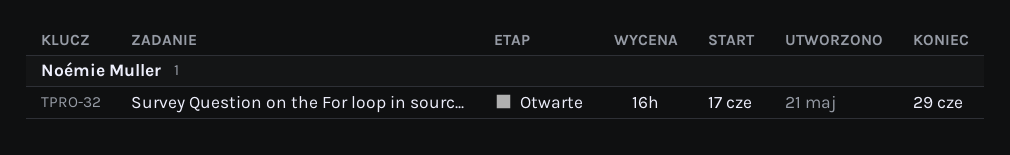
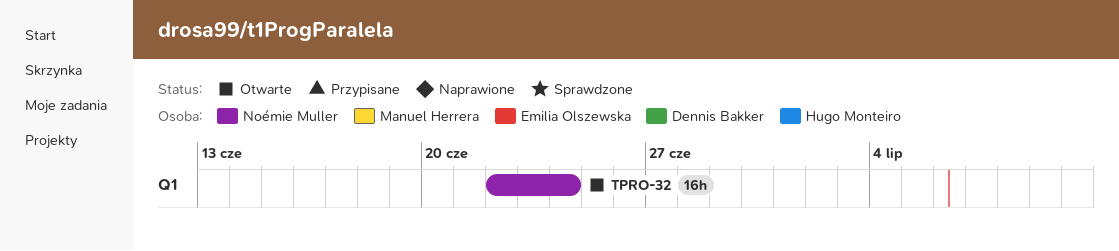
TPRO-32, start: Jun 17 -> Jun 22
TPRO-32, due: Jun 29 -> Jun 24

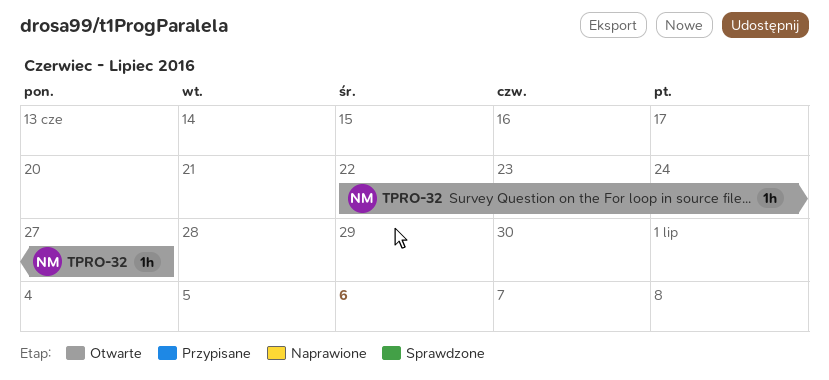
TPRO-32, estimate: 16h -> 1h
TPRO-32, due: Jun 24 -> Jun 27

